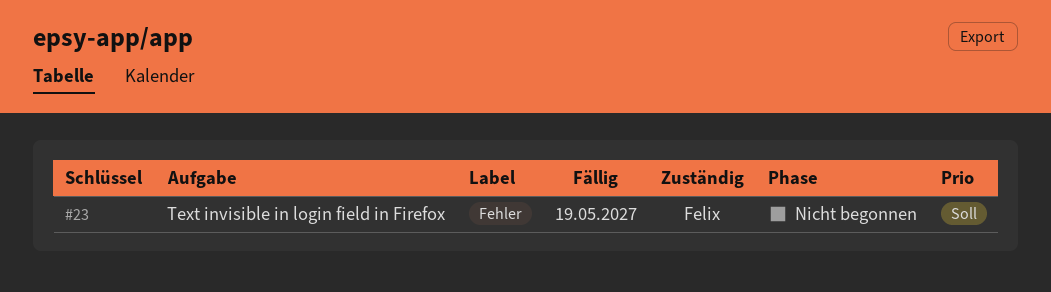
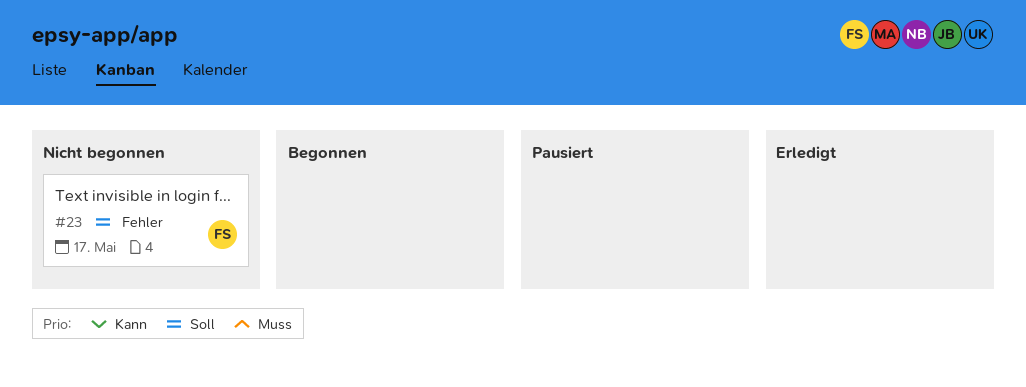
#23, due: May 19 -> May 17

